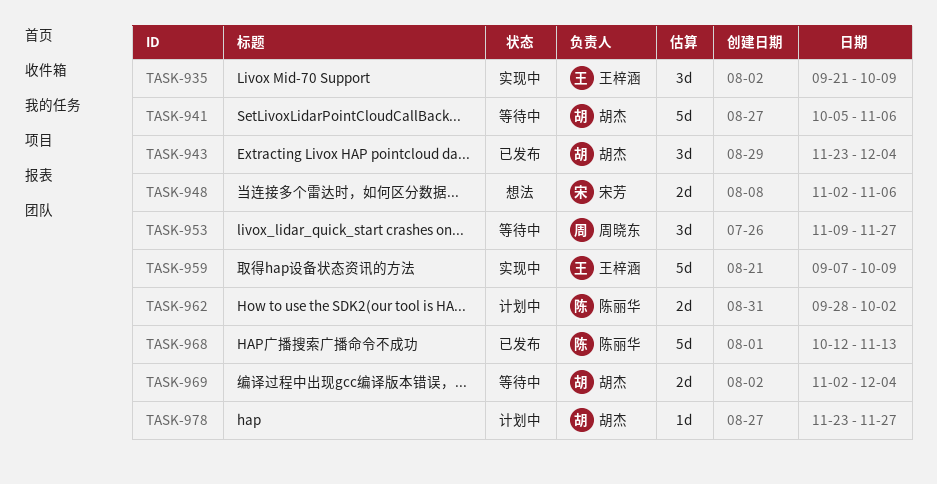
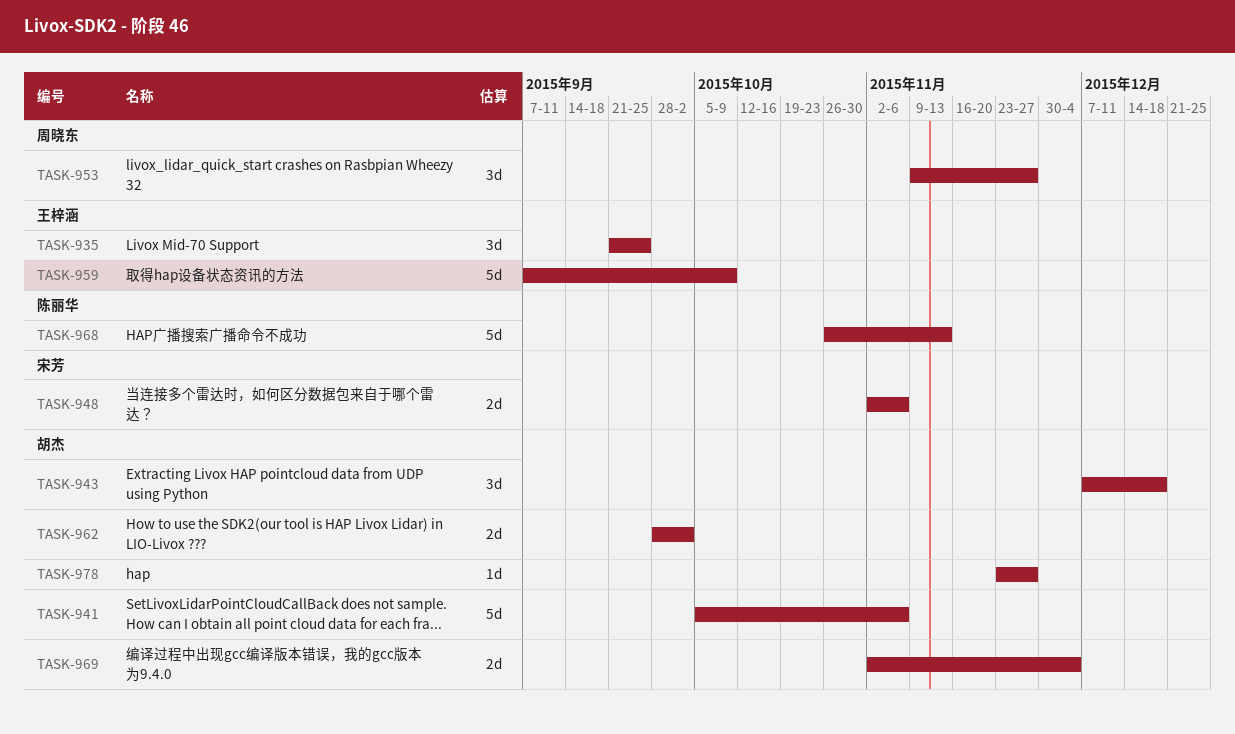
TASK-935, due: Oct 9 -> Sep 25
TASK-943, start: Nov 23 -> Dec 7
TASK-943, due: Dec 4 -> Dec 18
TASK-962, owner: 陈丽华 -> 胡杰
TASK-968, start: Oct 12 -> Oct 26

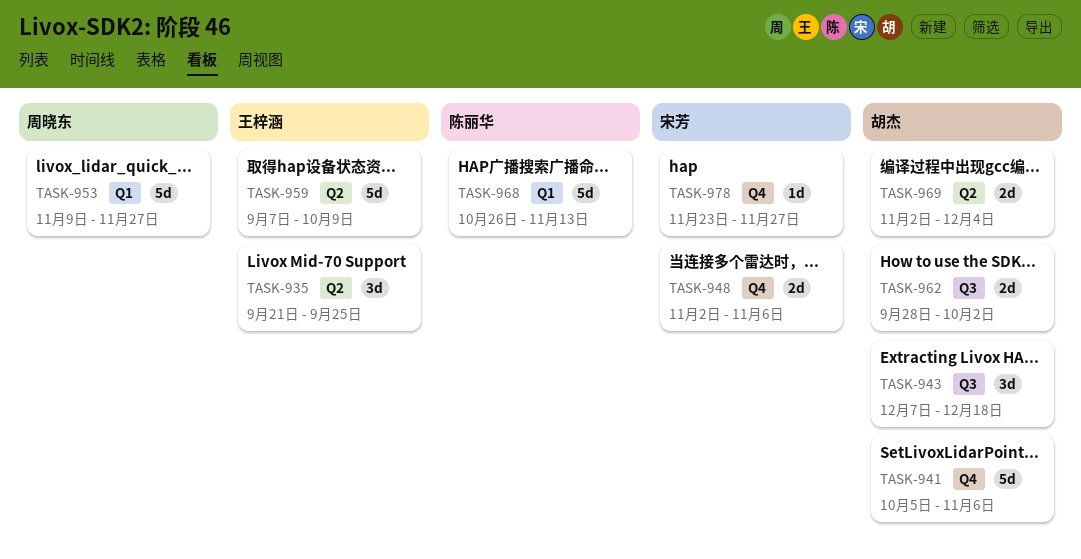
TASK-953, estimate: 3d -> 5d
TASK-978, owner: 胡杰 -> 宋芳

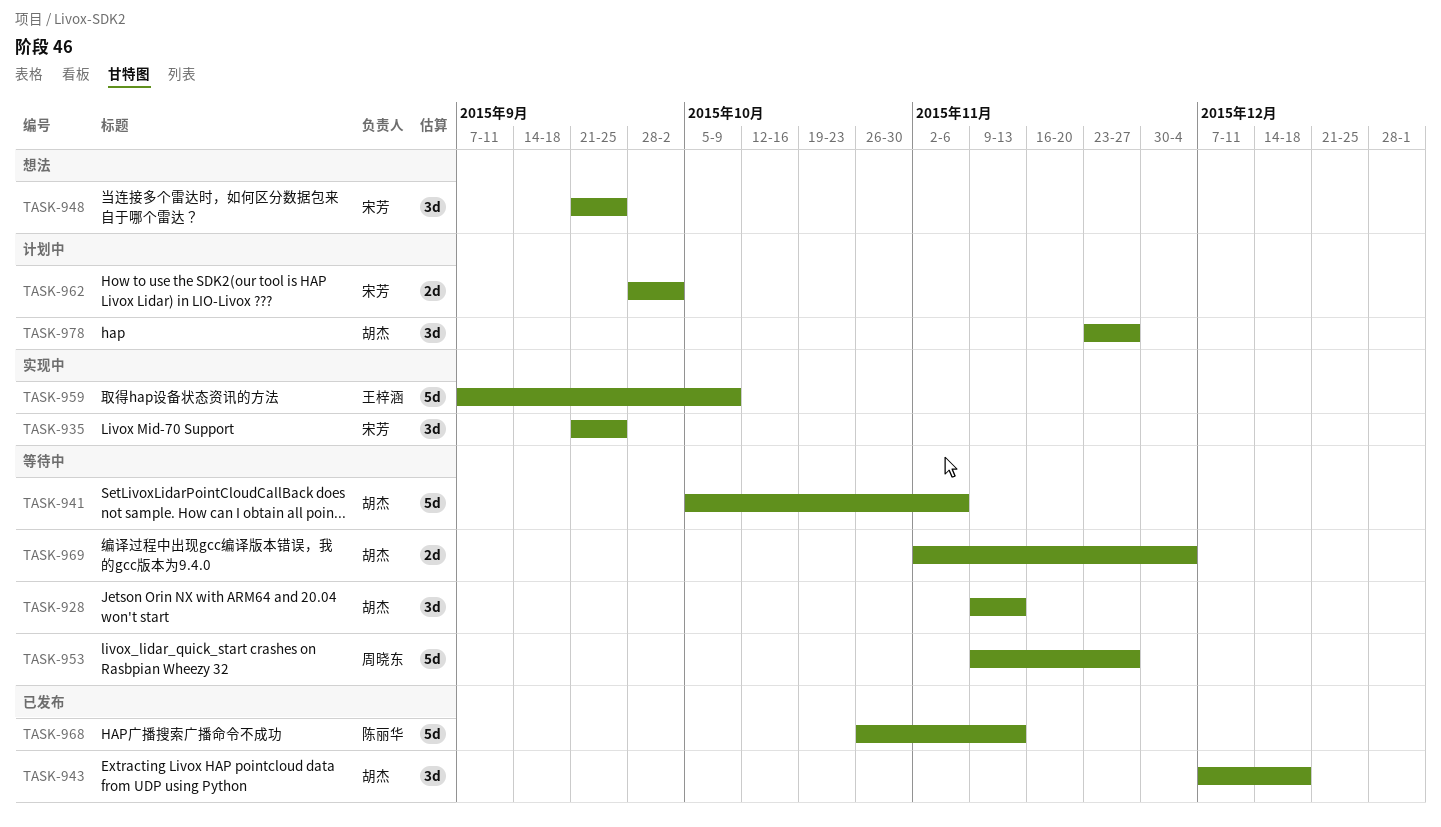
TASK-928: none -> present
TASK-935, owner: 王梓涵 -> 宋芳
TASK-948, estimate: 2d -> 3d
TASK-948, start: Nov 2 -> Sep 21
TASK-948, due: Nov 6 -> Sep 25
TASK-962, owner: 胡杰 -> 宋芳
TASK-978, owner: 宋芳 -> 胡杰
TASK-978, estimate: 1d -> 3d

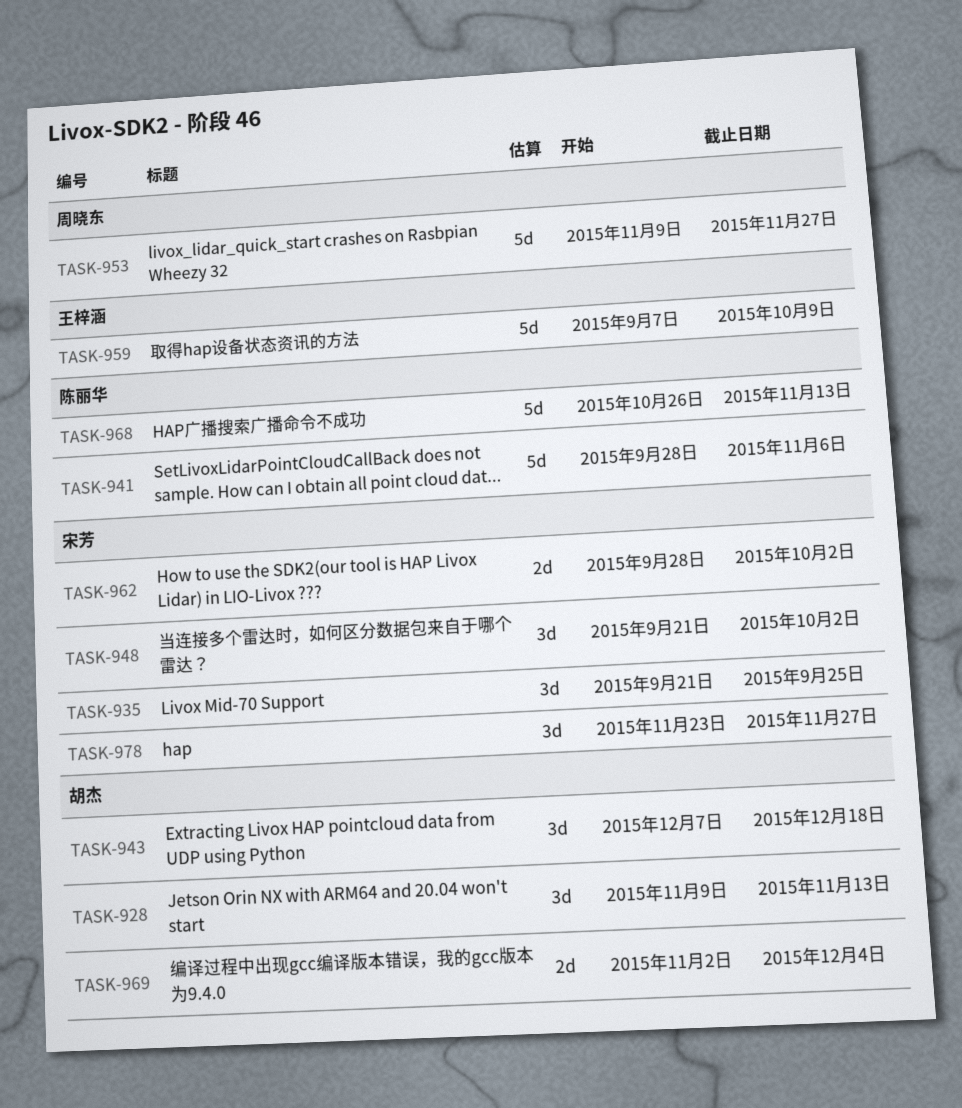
TASK-941, owner: 胡杰 -> 陈丽华
TASK-941, start: Oct 5 -> Sep 28
TASK-948, due: Sep 25 -> Oct 2
TASK-978, owner: 胡杰 -> 宋芳

